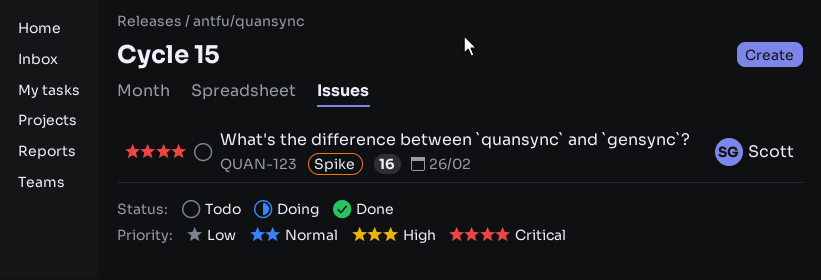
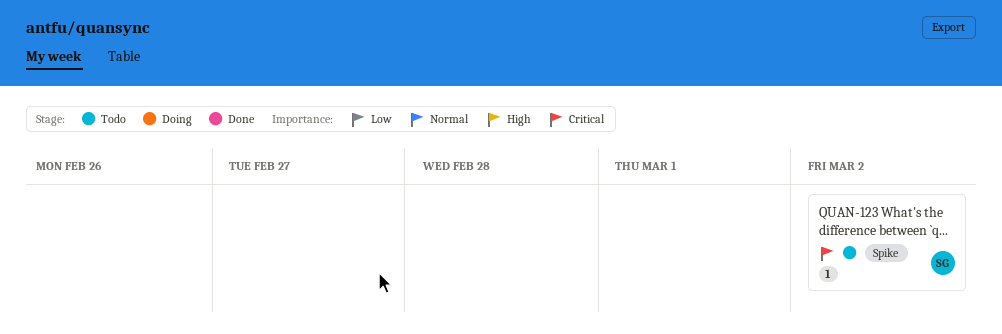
QUAN-123, estimate: 16 -> 1
QUAN-123, due: Feb 26 -> Mar 2

